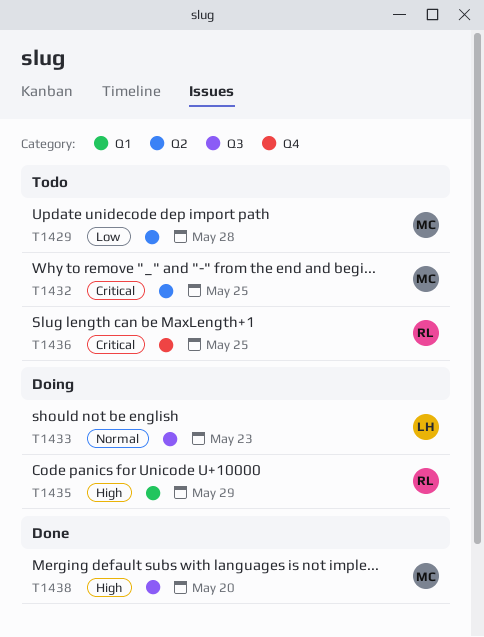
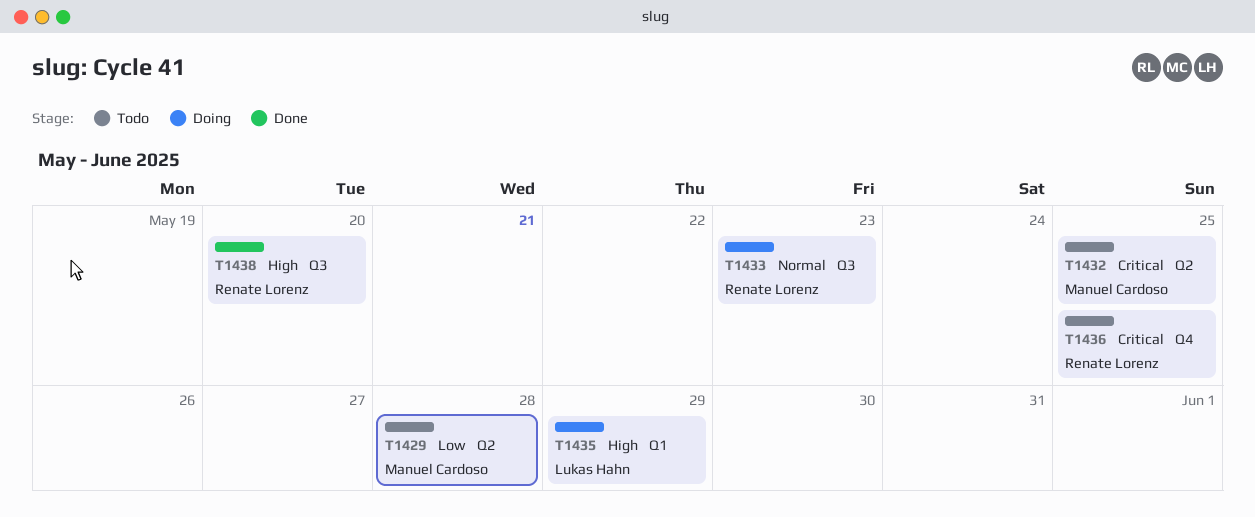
T1433, owner: Lukas Hahn -> Renate Lorenz
T1435, owner: Renate Lorenz -> Lukas Hahn
T1438, owner: Manuel Cardoso -> Renate Lorenz

